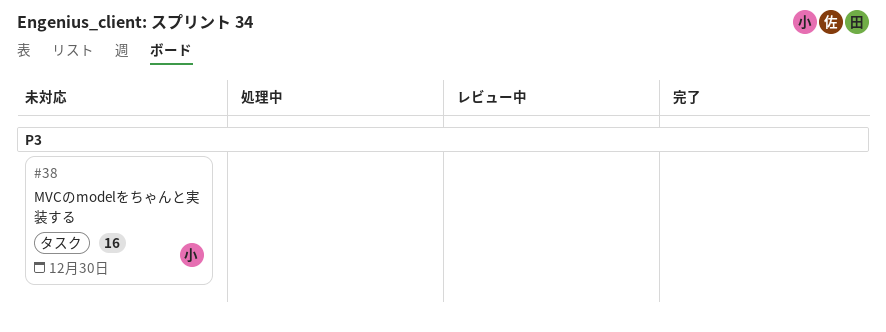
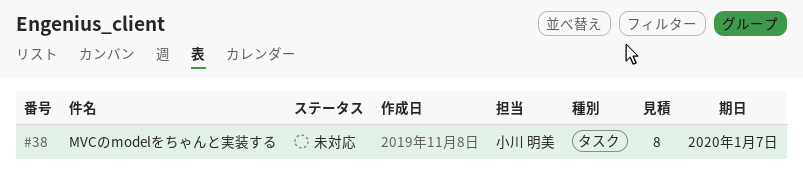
#38, estimate: 16 -> 8
#38, due: Dec 30 -> Jan 7

